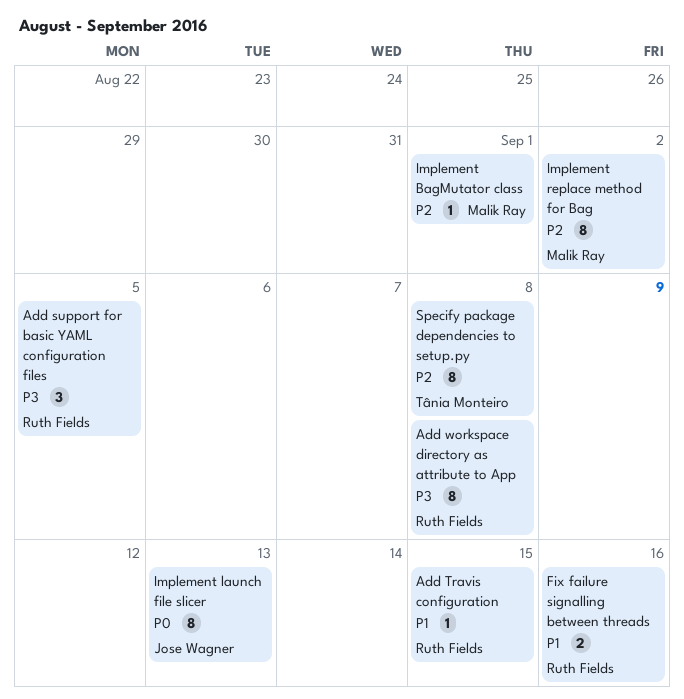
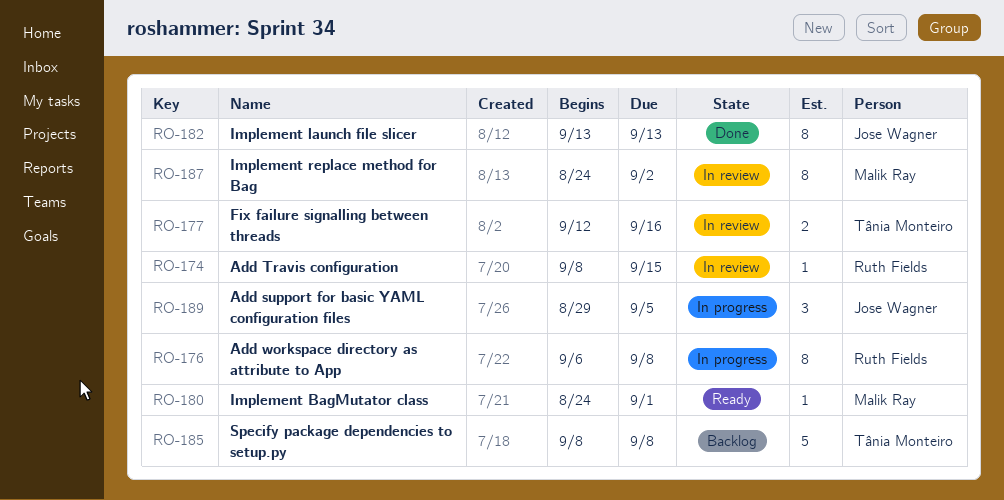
Add support for basic YAML configuration files, owner: Ruth Fields -> Jose Wagner
Fix failure signalling between threads, owner: Ruth Fields -> Tânia Monteiro
Specify package dependencies to setup.py, estimate: 8 -> 5

